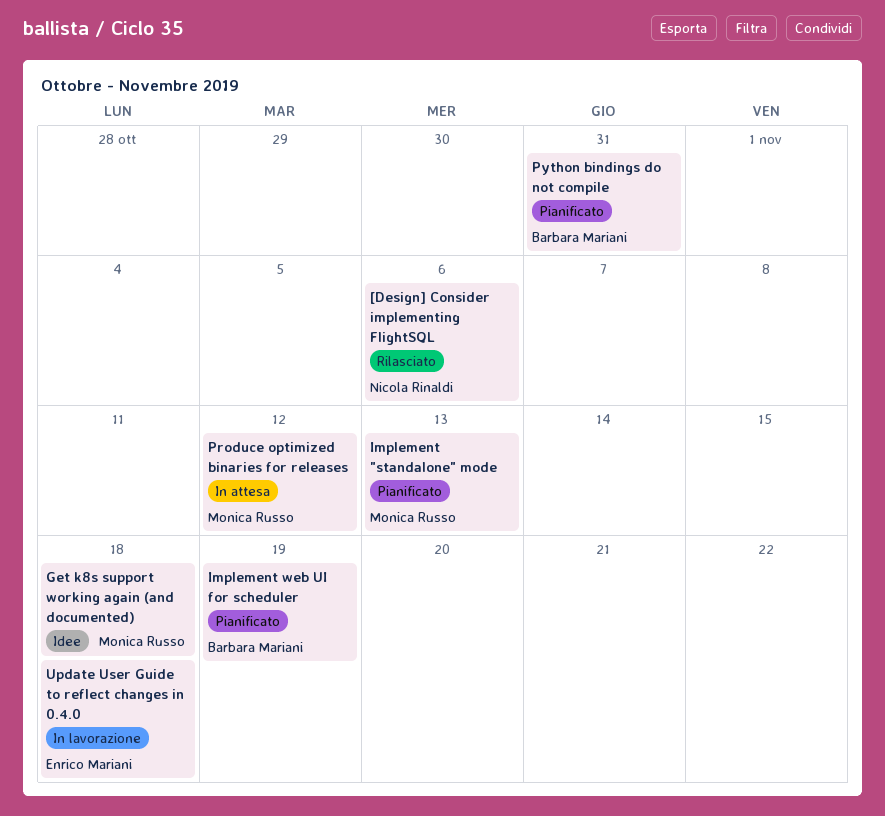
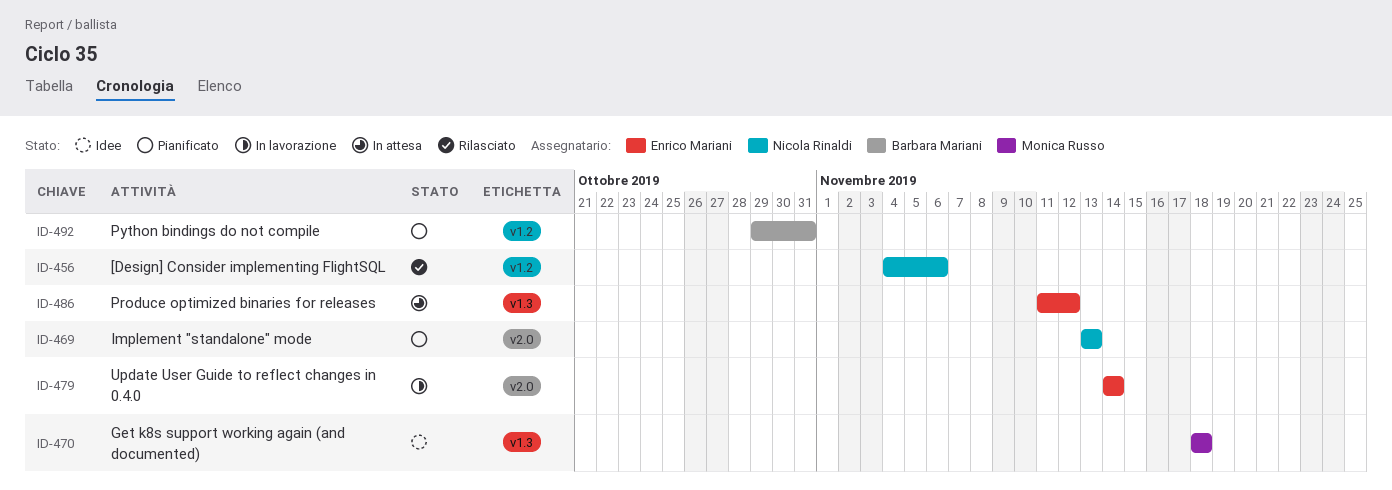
Implement "standalone" mode, owner: Monica Russo -> Nicola Rinaldi
Implement web UI for scheduler: present -> none
Produce optimized binaries for releases, owner: Monica Russo -> Enrico Mariani
Update User Guide to reflect changes in 0.4.0, due: Nov 18 -> Nov 14

